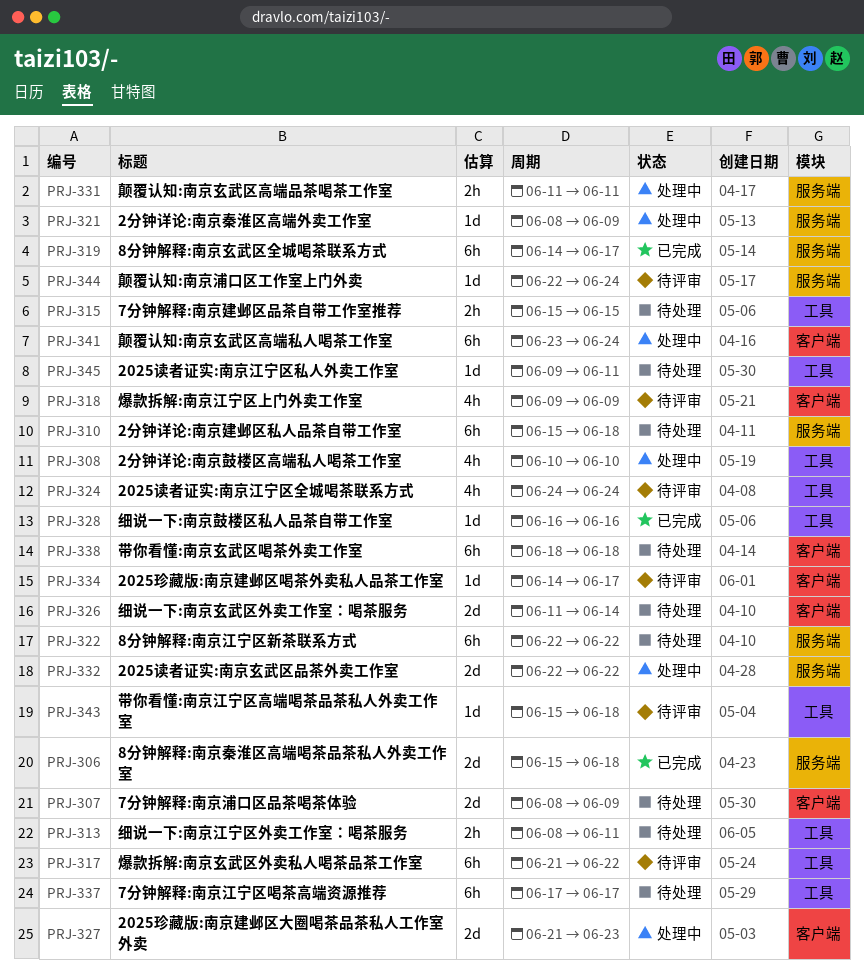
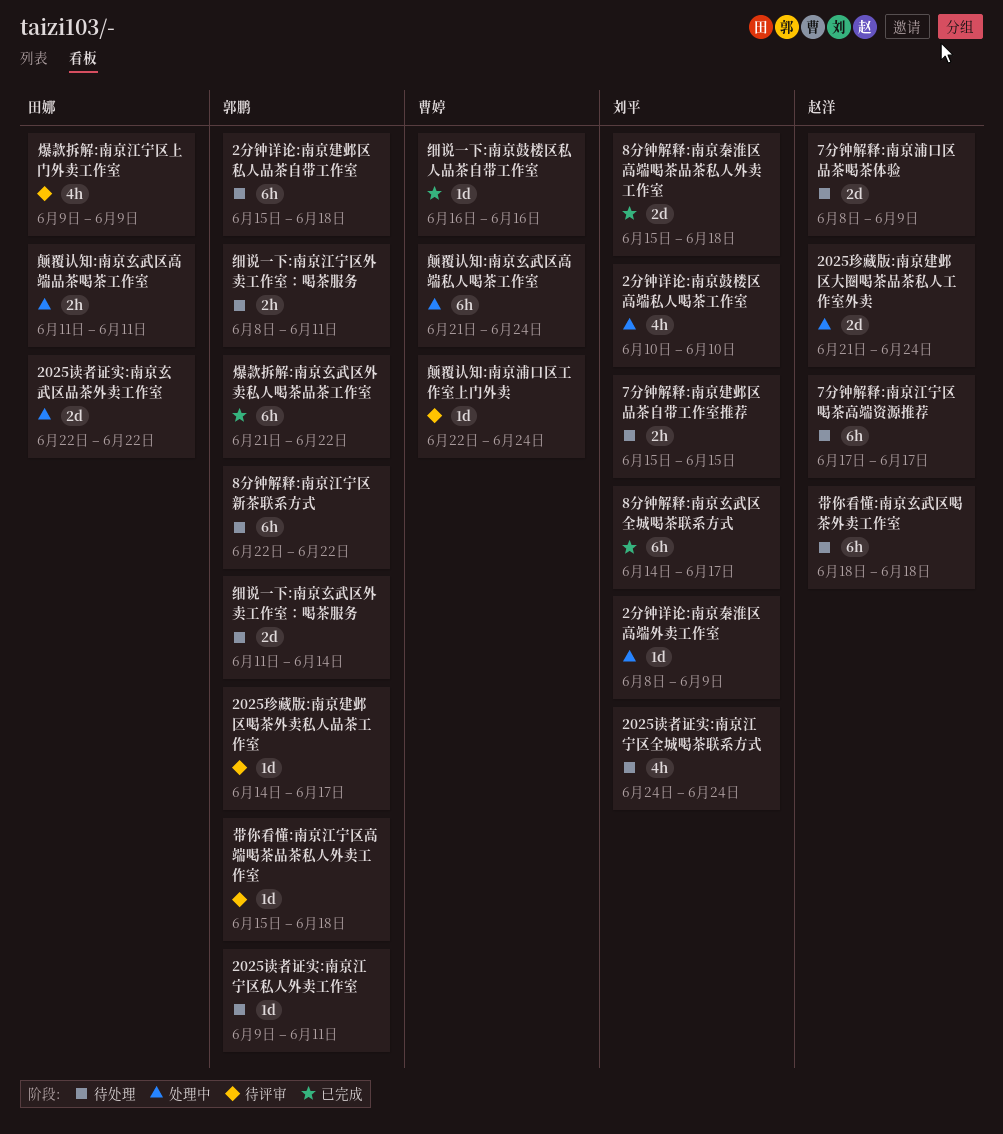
2025珍藏版:南京建邺区大圈喝茶品茶私人工作室外卖, due: Jun 23 -> Jun 24
2025读者证实:南京江宁区全城喝茶联系方式, status: 待评审 -> 待处理
爆款拆解:南京玄武区外卖私人喝茶品茶工作室, status: 待评审 -> 已完成
颠覆认知:南京玄武区高端私人喝茶工作室, start: Jun 23 -> Jun 21

